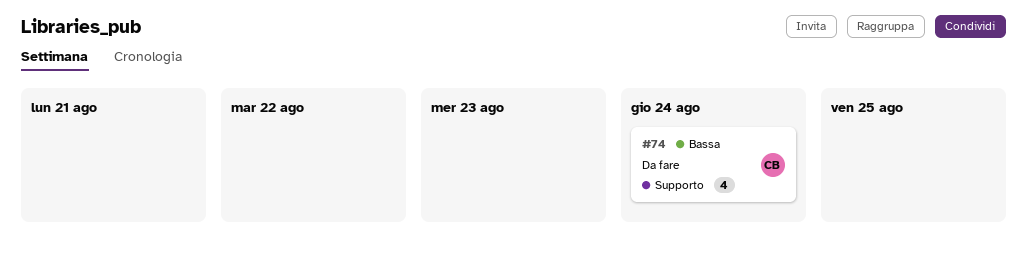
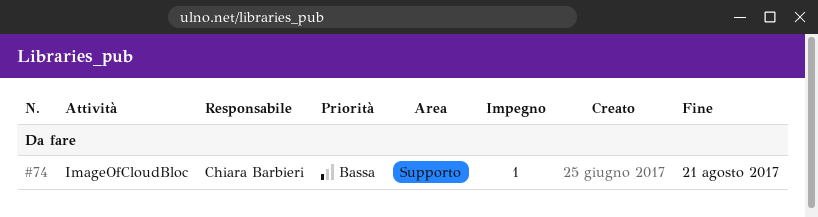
#74, estimate: 4 -> 1
#74, due: Aug 24 -> Aug 21

